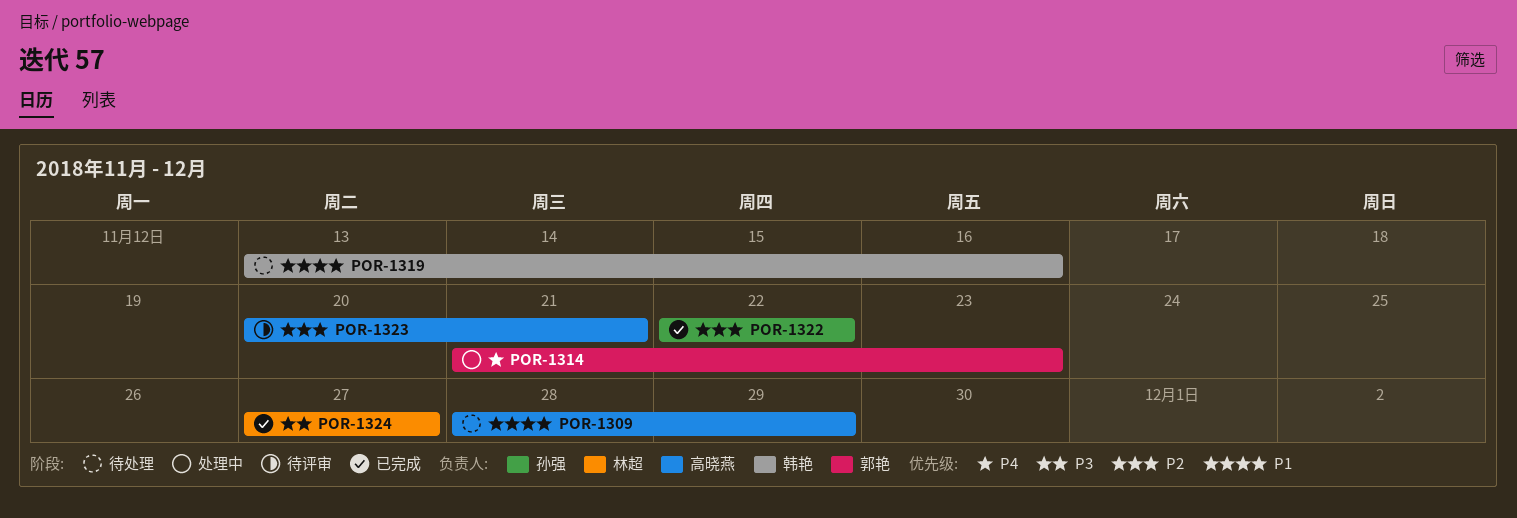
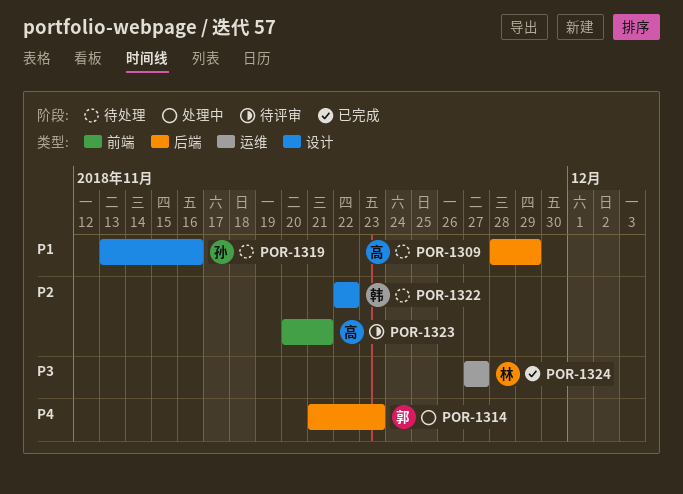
POR-1319, owner: 韩艳 -> 孙强
POR-1322, status: 已完成 -> 待处理
POR-1322, owner: 孙强 -> 韩艳

